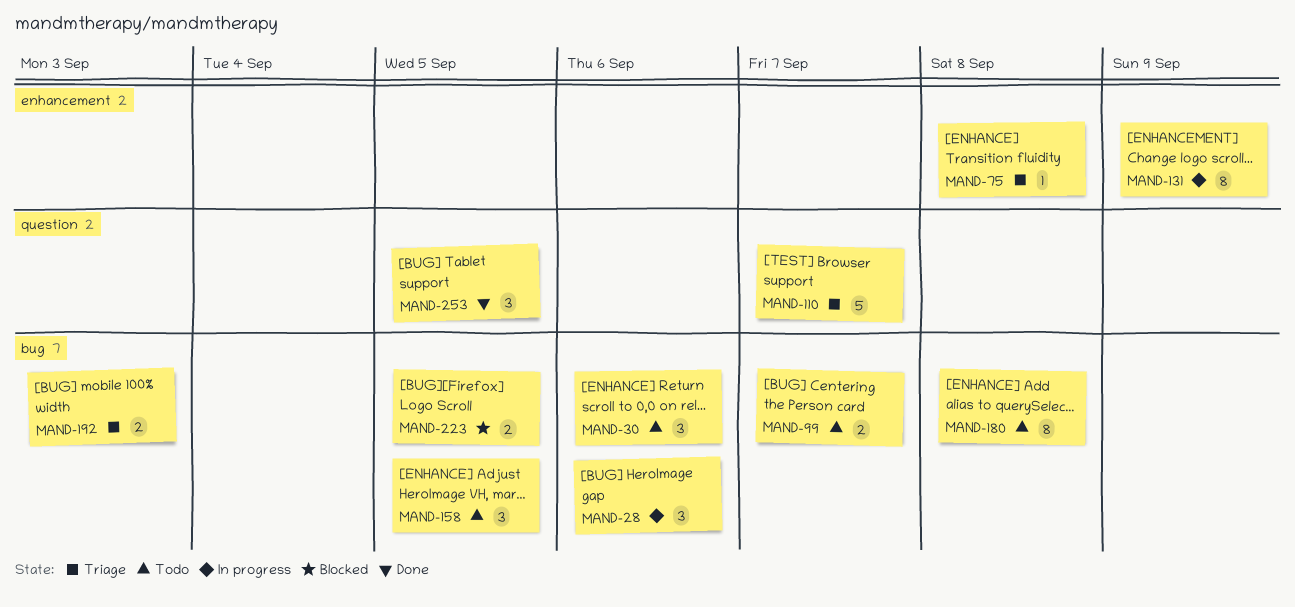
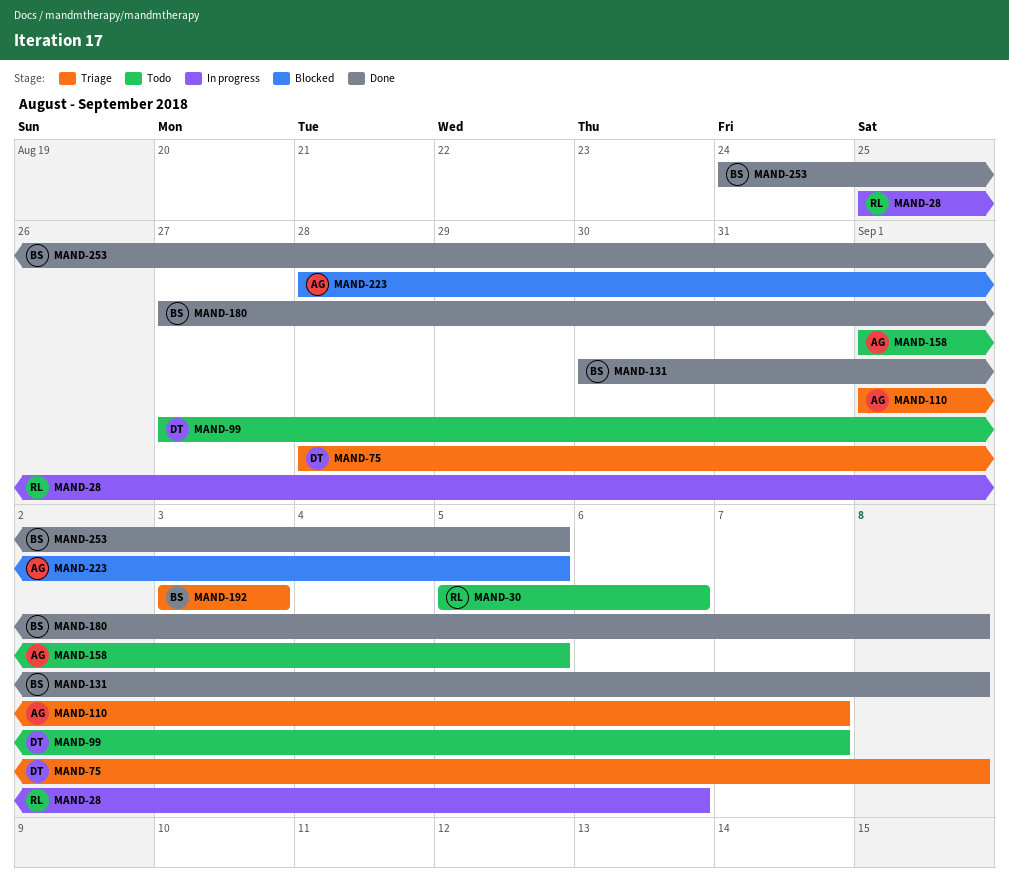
MAND-131, status: In progress -> Done
MAND-131, due: Sep 9 -> Sep 8
MAND-180, status: Todo -> Done

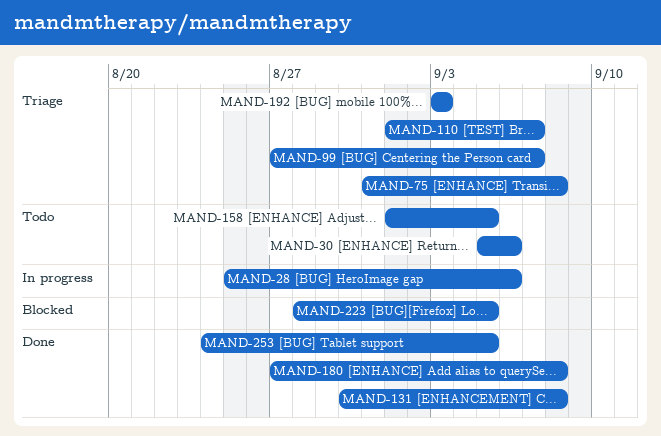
MAND-75, start: Aug 28 -> Aug 31
MAND-99, status: Todo -> Triage

